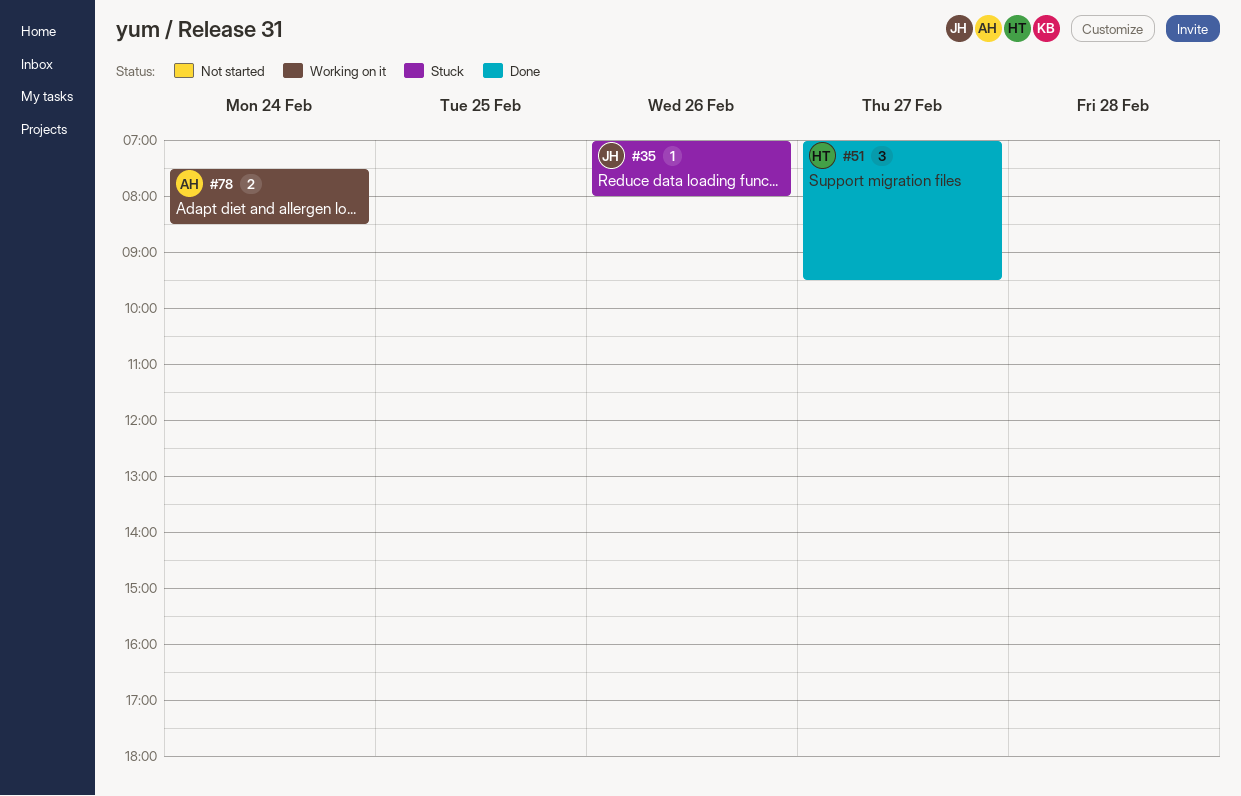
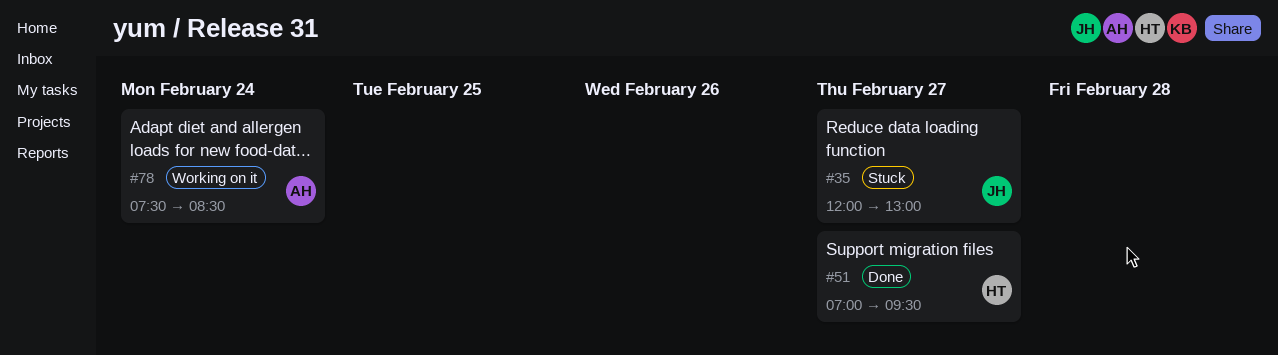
#35, day: Feb 26 -> Feb 27
#35, begins: 07:00 -> 12:00
#35, ends: 08:00 -> 13:00

